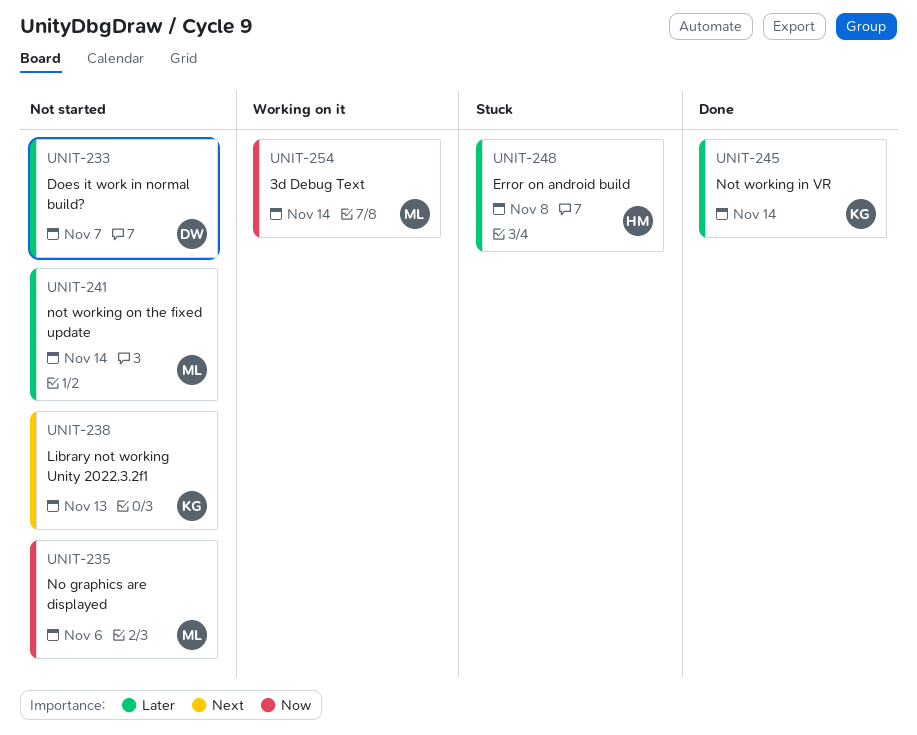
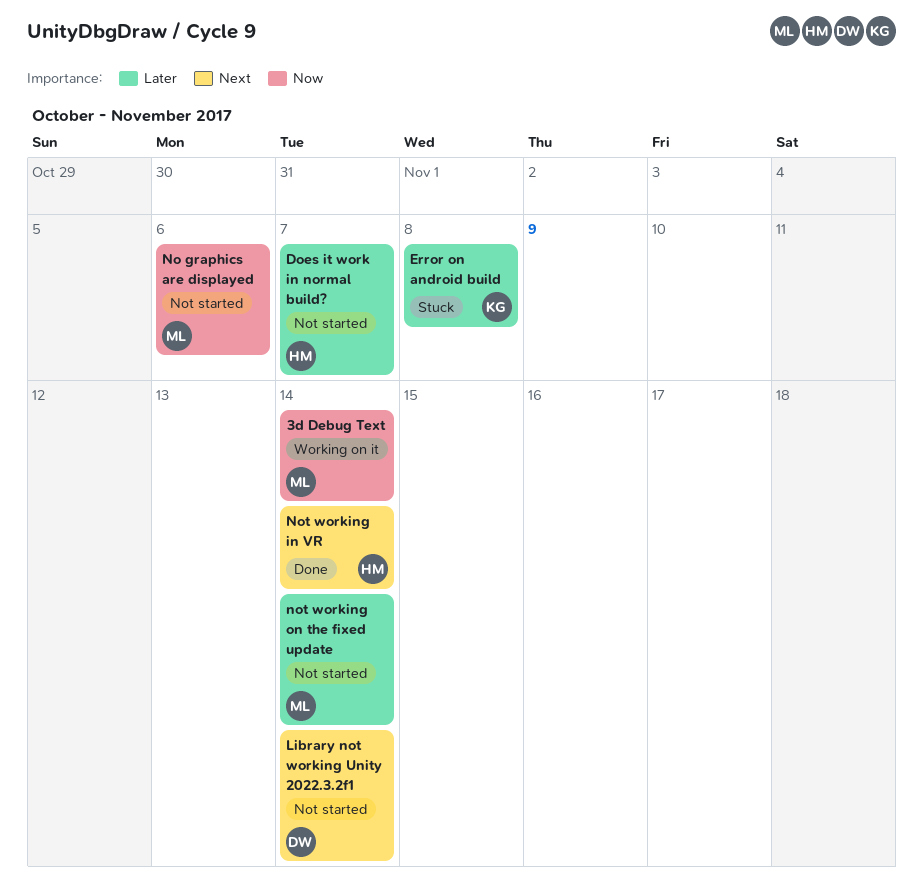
Does it work in normal build?, owner: DW -> HM
Error on android build, owner: HM -> KG
Library not working Unity 2022.3.2f1, owner: KG -> DW
Library not working Unity 2022.3.2f1, due: Nov 13 -> Nov 14
Not working in VR, owner: KG -> HM
Not working in VR, priority: Later -> Next

